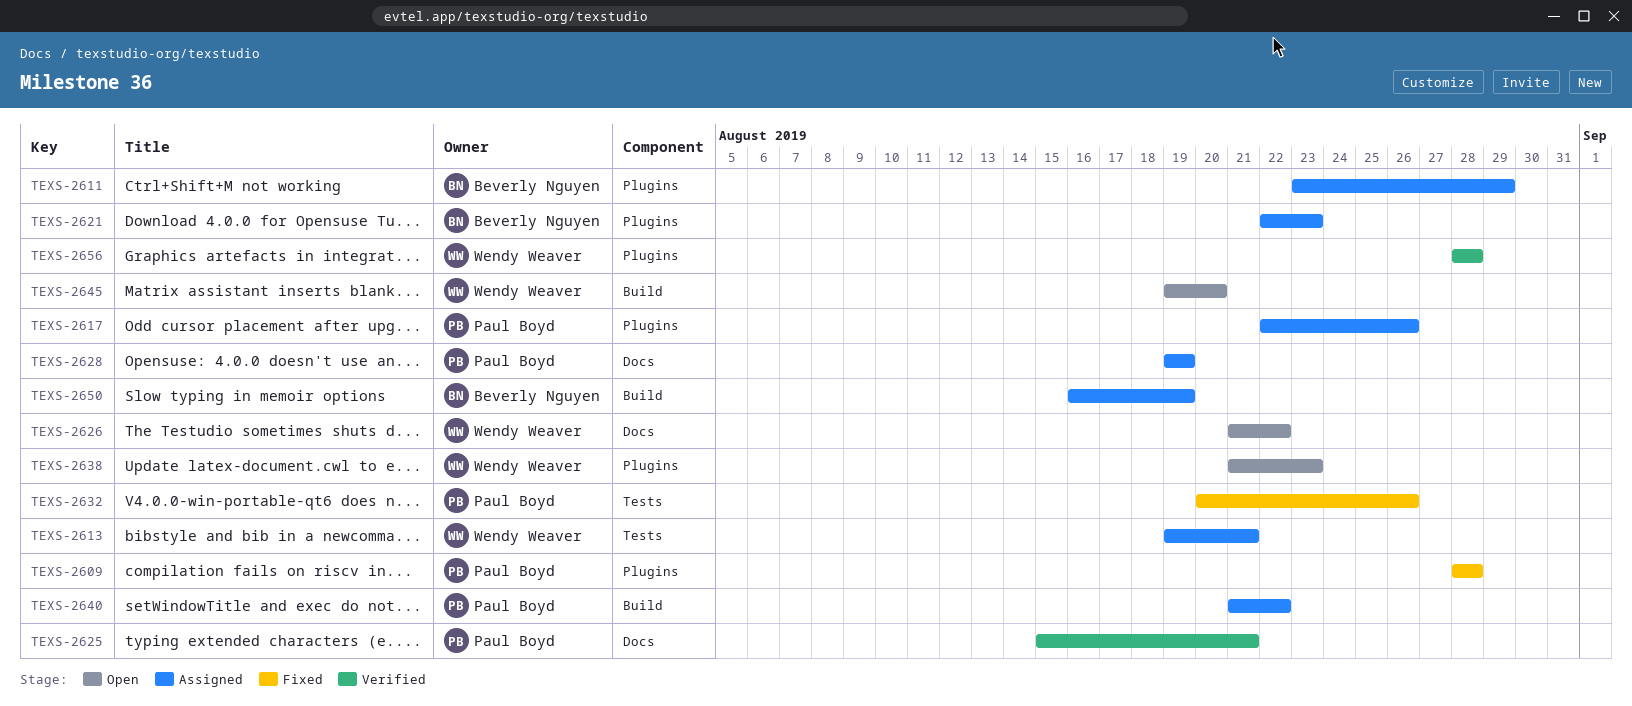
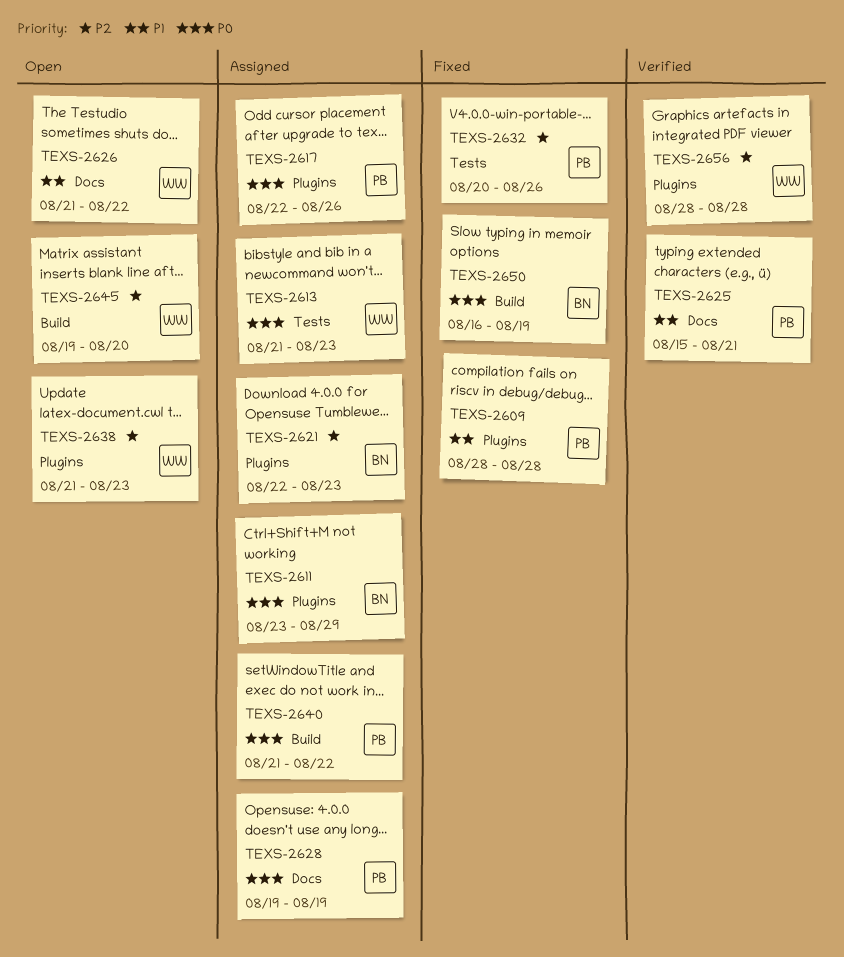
TEXS-2613, start: Aug 19 -> Aug 21
TEXS-2613, due: Aug 21 -> Aug 23
TEXS-2650, status: Assigned -> Fixed

